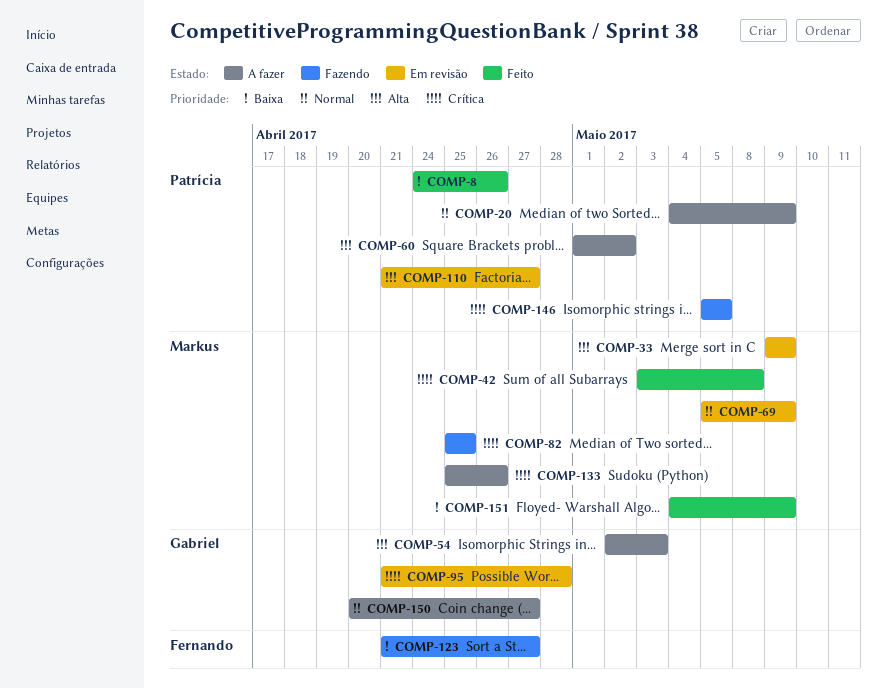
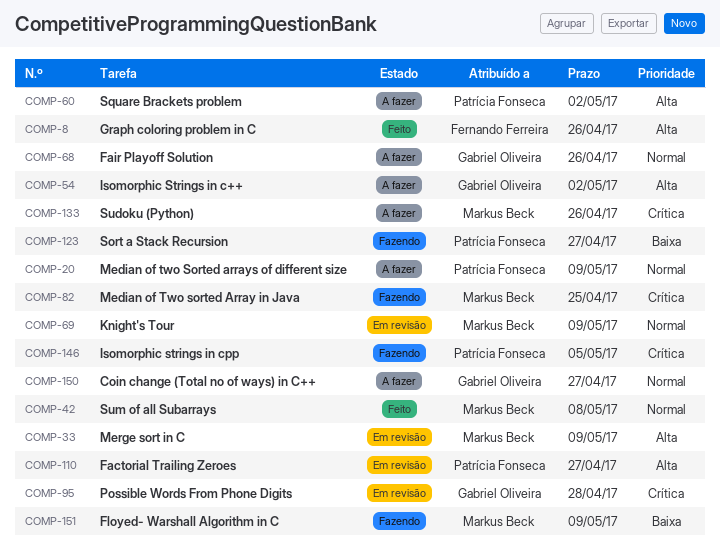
COMP-8, owner: Patrícia Fonseca -> Fernando Ferreira
COMP-8, priority: Baixa -> Alta
COMP-42, priority: Crítica -> Normal
COMP-54, due: May 3 -> May 2
COMP-68: none -> present
COMP-123, owner: Fernando Ferreira -> Patrícia Fonseca
COMP-151, status: Feito -> Fazendo

